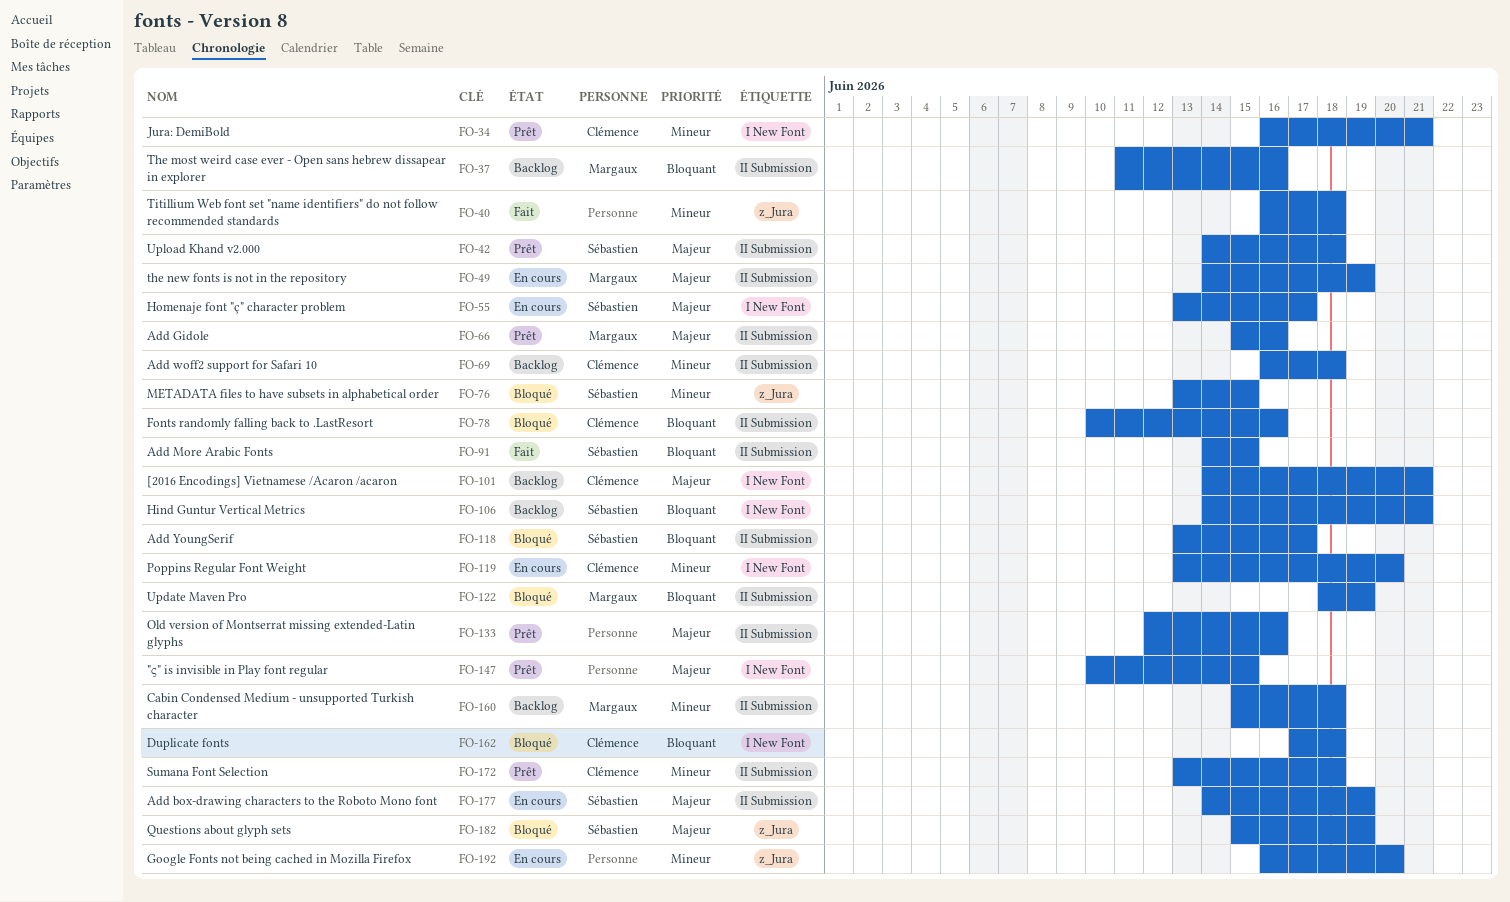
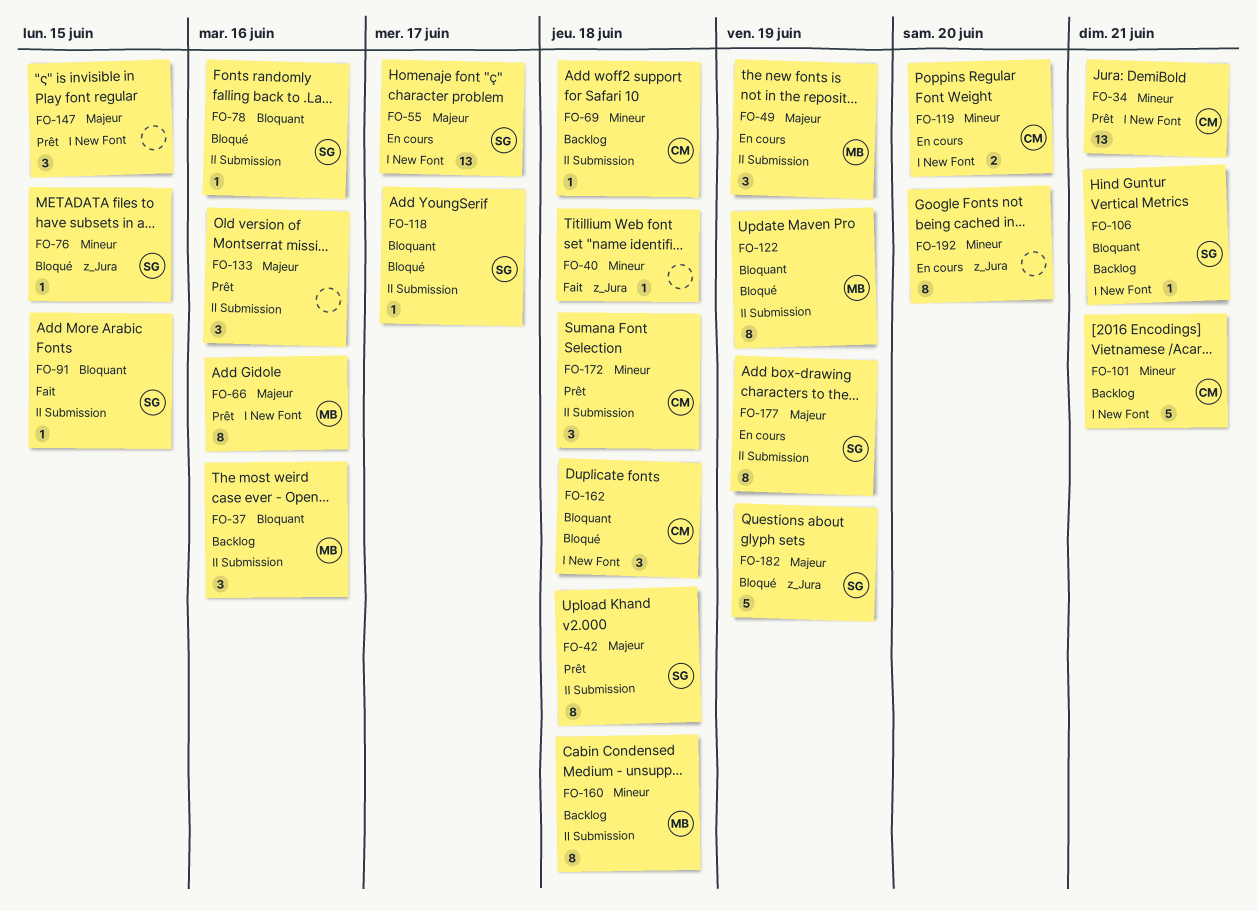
FO-66, label: II Submission -> I New Font
FO-78, owner: Clémence -> Sébastien
FO-101, priority: Majeur -> Mineur

